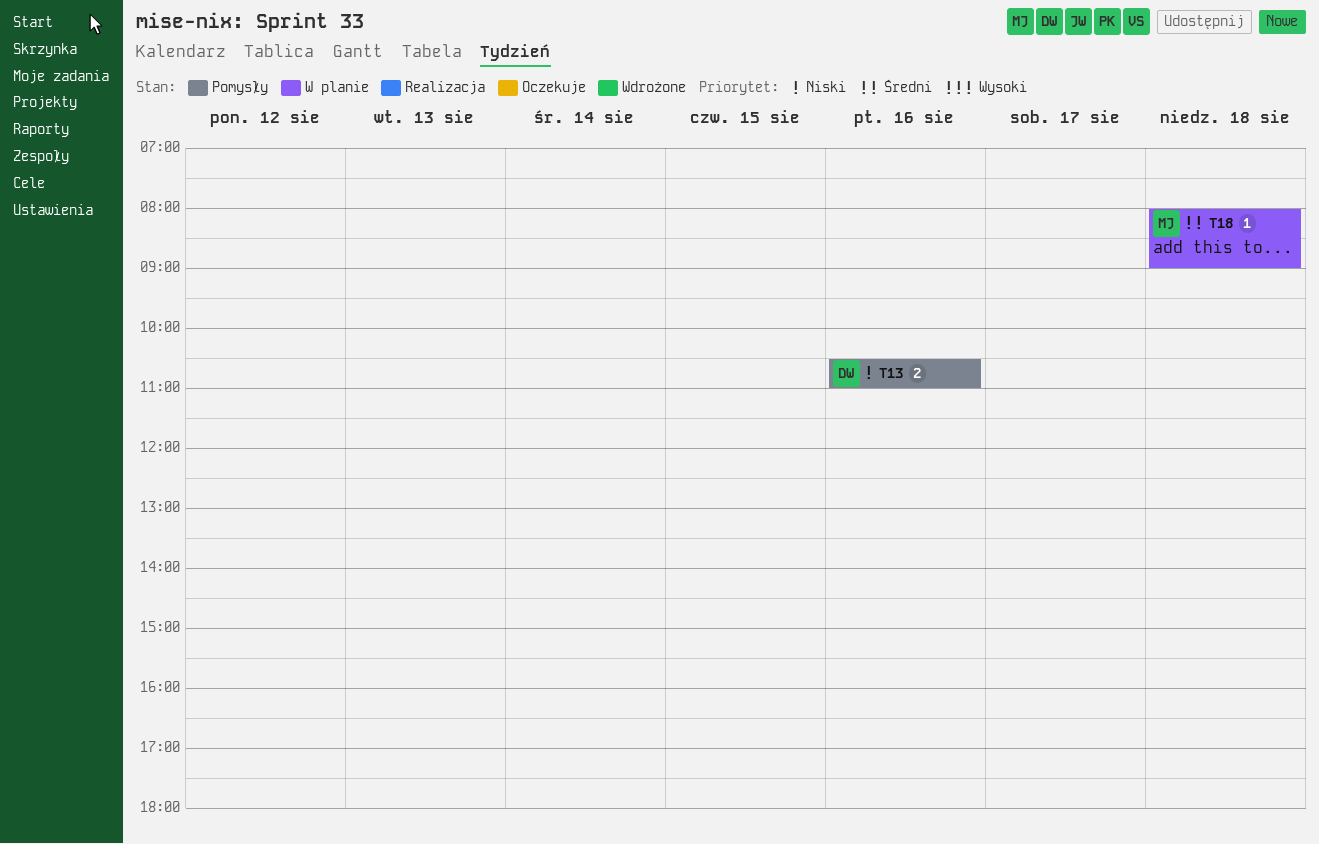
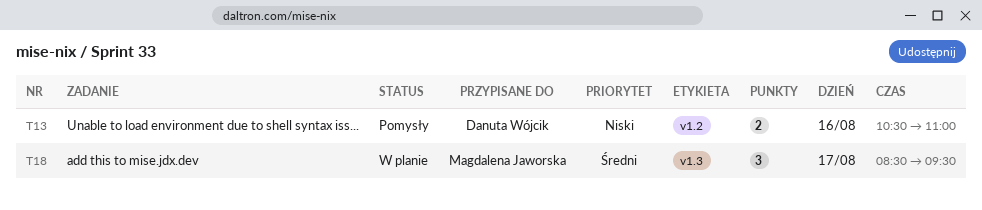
T18, estimate: 1 -> 3
T18, day: Aug 18 -> Aug 17
T18, begins: 08:00 -> 08:30
T18, ends: 09:00 -> 09:30

